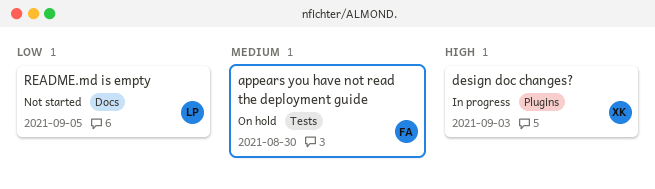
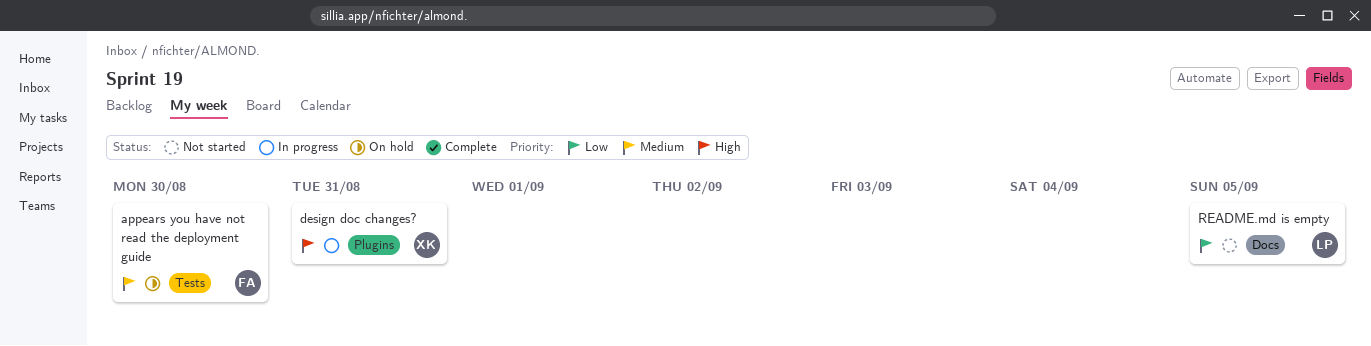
design doc changes?, due: Sep 3 -> Aug 31

